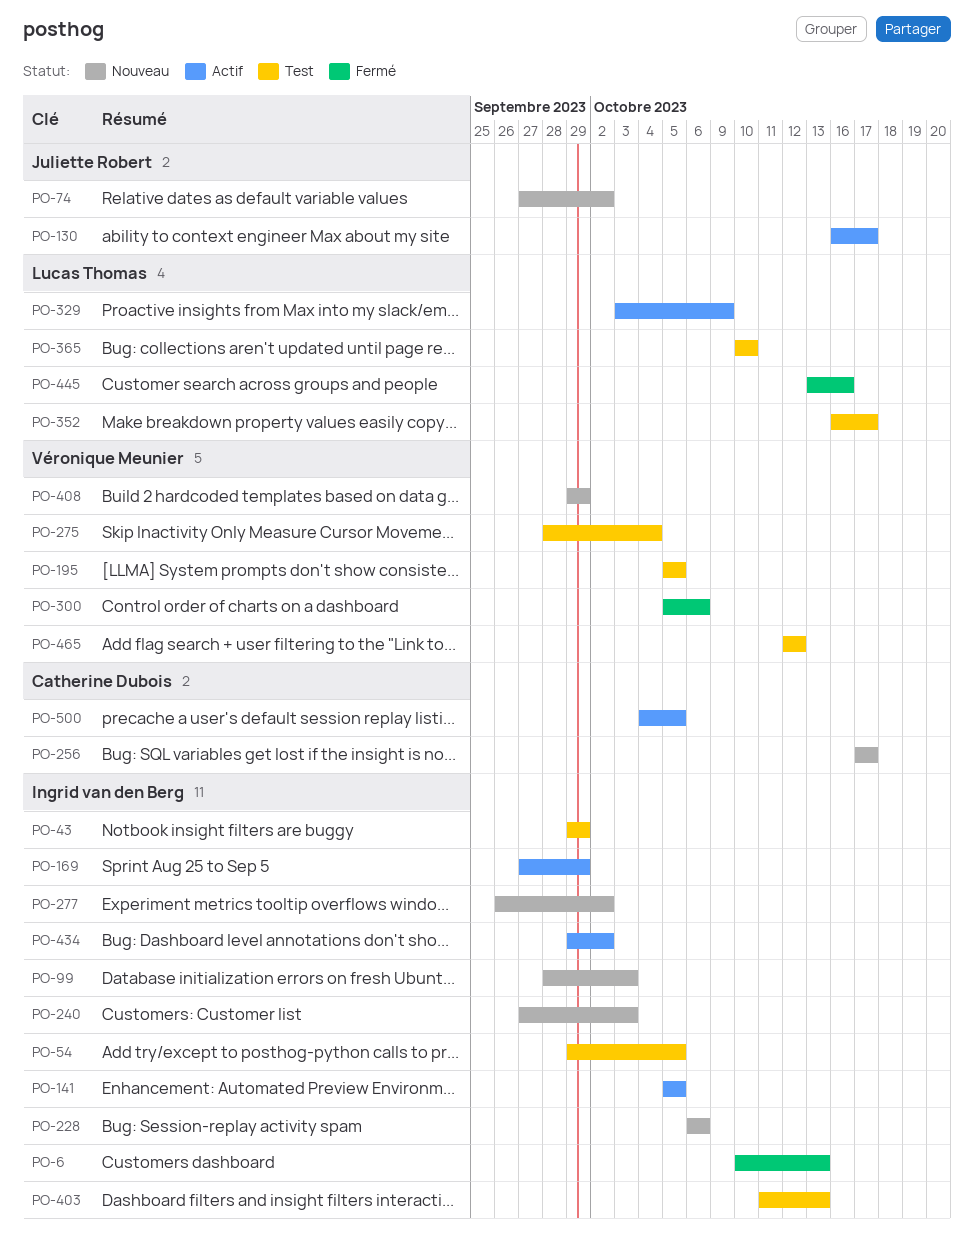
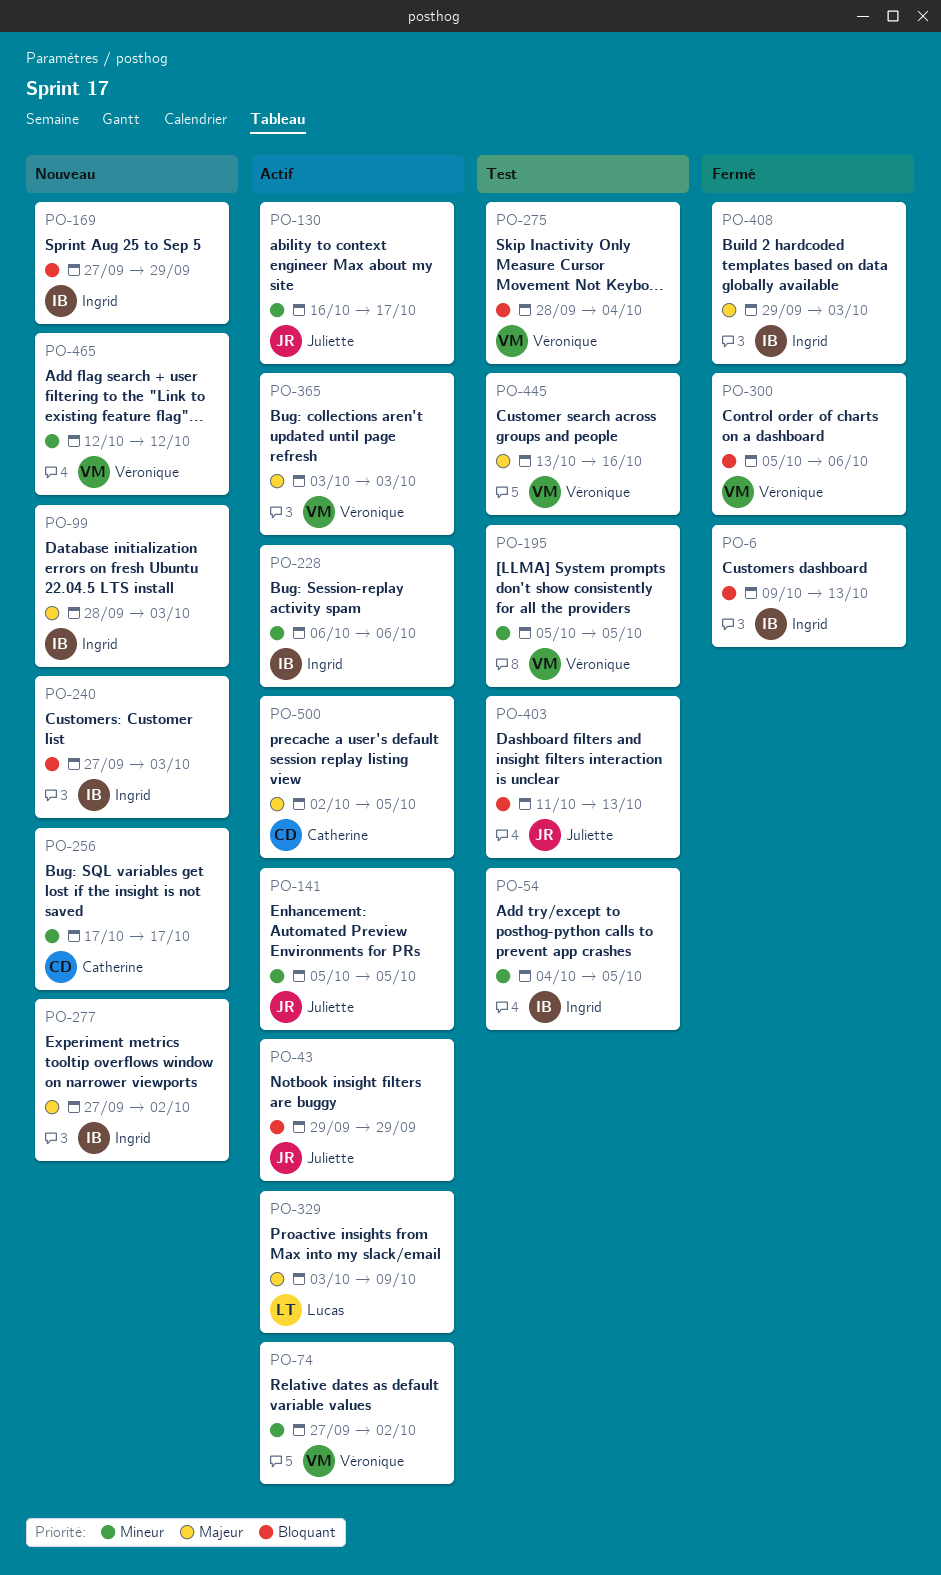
PO-6, start: Oct 10 -> Oct 9
PO-43, status: Test -> Actif
PO-43, owner: Ingrid van den Berg -> Juliette Robert
PO-54, start: Sep 29 -> Oct 4
PO-74, status: Nouveau -> Actif
PO-74, owner: Juliette Robert -> Véronique Meunier
PO-141, owner: Ingrid van den Berg -> Juliette Robert
PO-169, status: Actif -> Nouveau
PO-228, status: Nouveau -> Actif
PO-277, start: Sep 26 -> Sep 27
PO-352: present -> none
PO-365, status: Test -> Actif
PO-365, owner: Lucas Thomas -> Véronique Meunier
PO-365, start: Oct 10 -> Oct 3
PO-365, due: Oct 10 -> Oct 3
PO-403, owner: Ingrid van den Berg -> Juliette Robert
PO-408, status: Nouveau -> Fermé
PO-408, owner: Véronique Meunier -> Ingrid van den Berg
PO-408, due: Sep 29 -> Oct 3
PO-434: present -> none
PO-445, status: Fermé -> Test
PO-445, owner: Lucas Thomas -> Véronique Meunier
PO-465, status: Test -> Nouveau
PO-500, start: Oct 4 -> Oct 2

